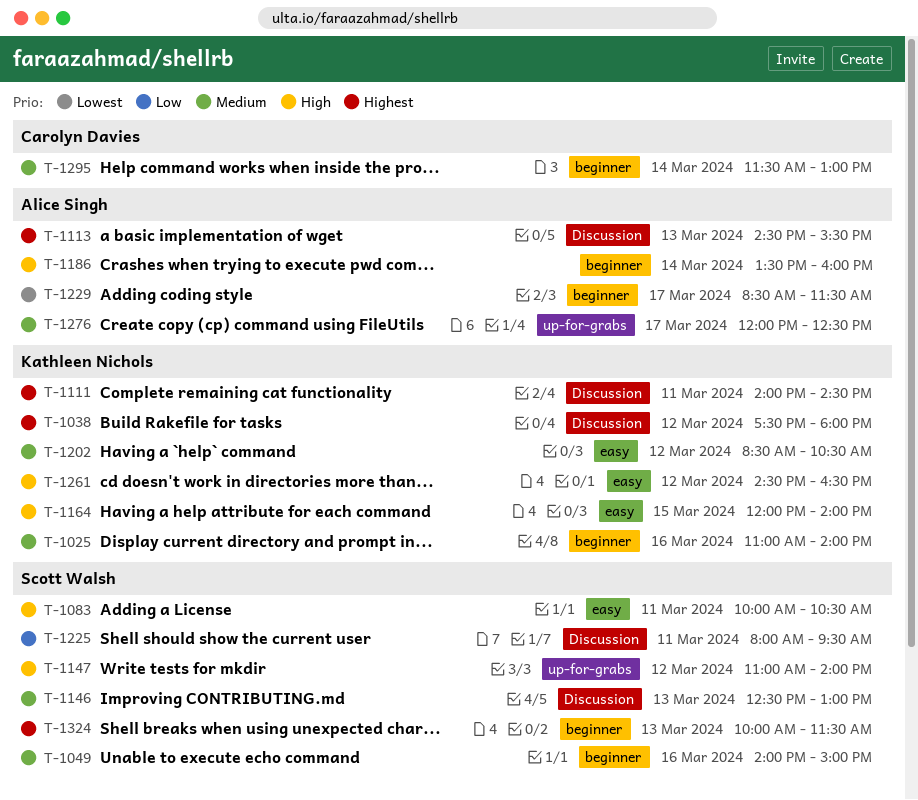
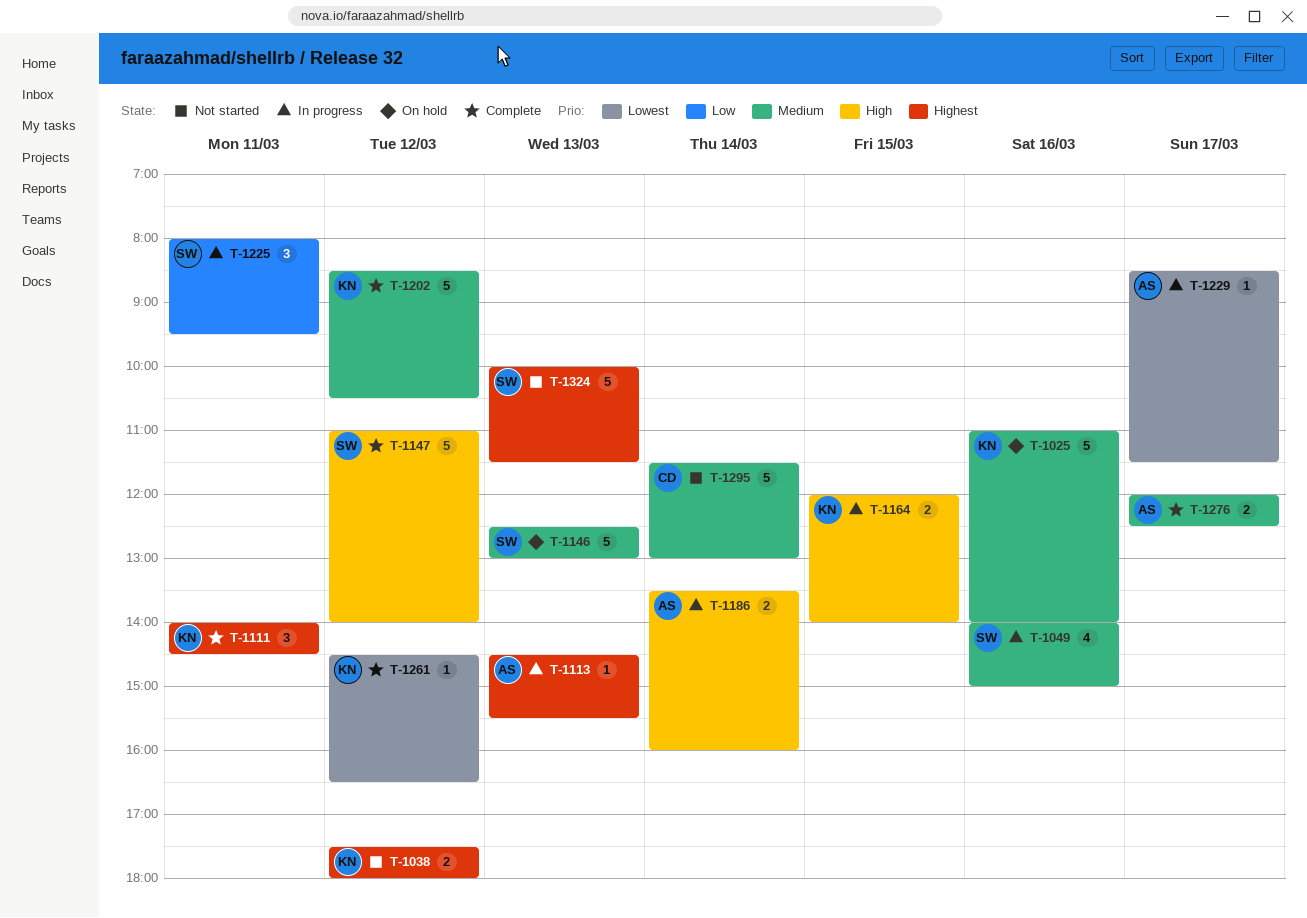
T-1083: present -> none
T-1261, priority: High -> Lowest

